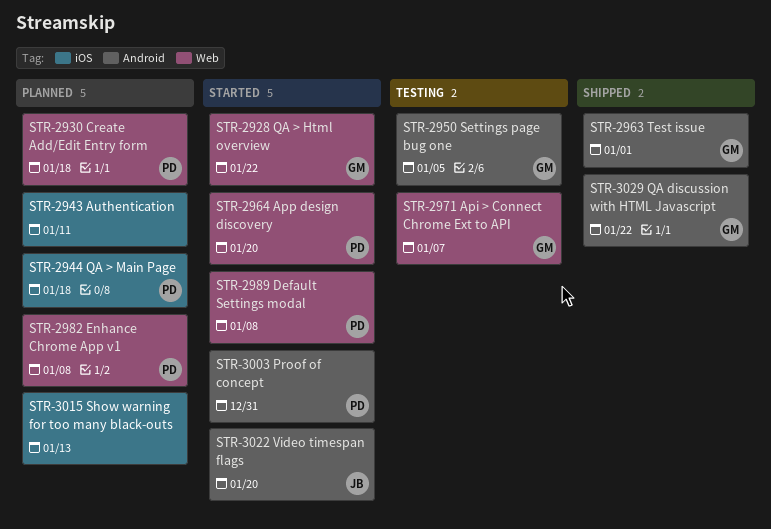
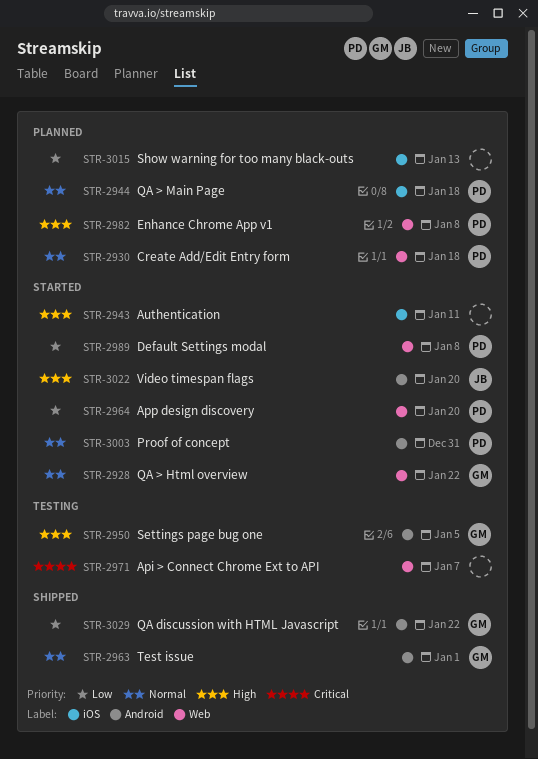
STR-2943, status: Planned -> Started
STR-2971, owner: GM -> none

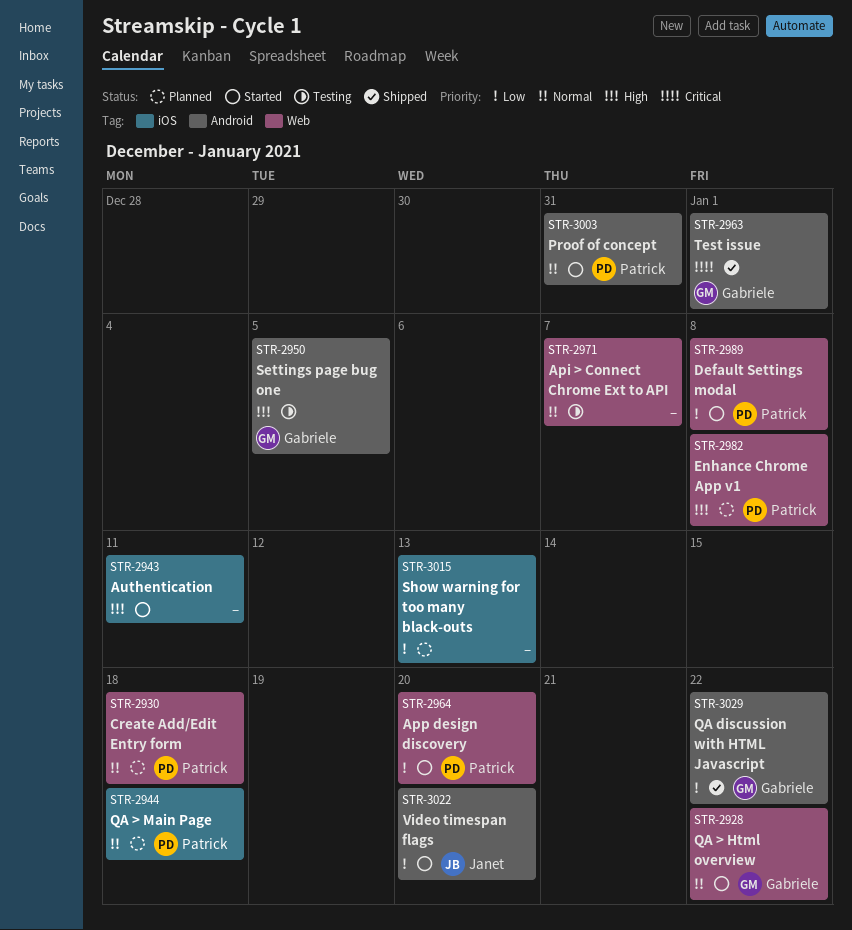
STR-2963, priority: Normal -> Critical
STR-2971, priority: Critical -> Normal
STR-3022, priority: High -> Low

